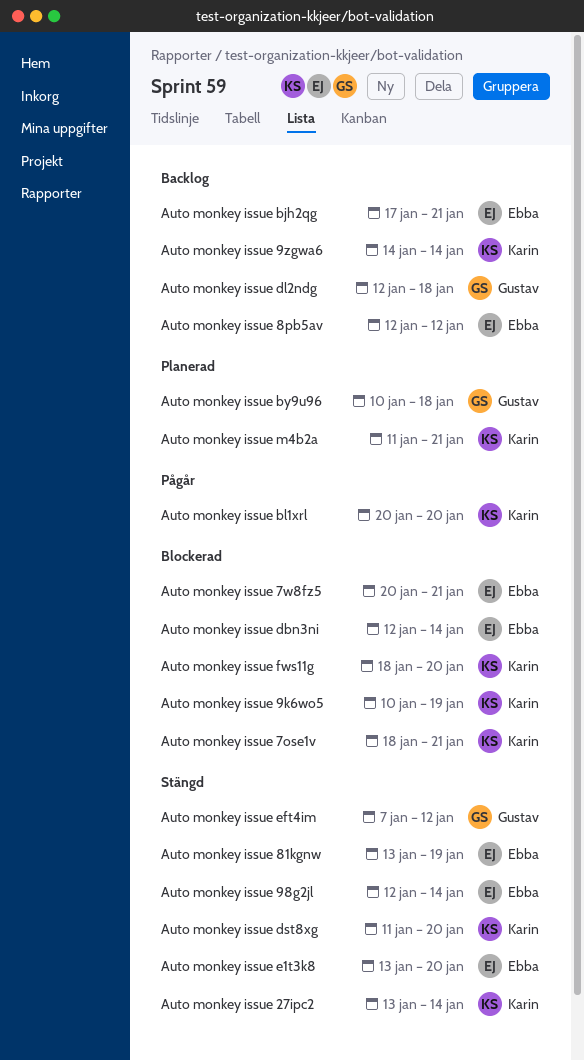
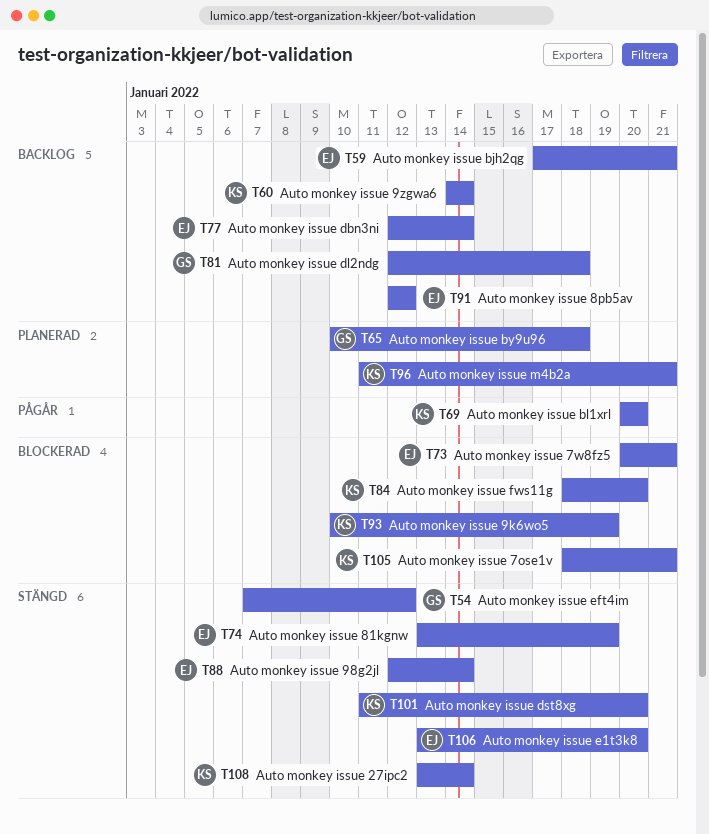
Auto monkey issue dbn3ni, status: Blockerad -> Backlog

